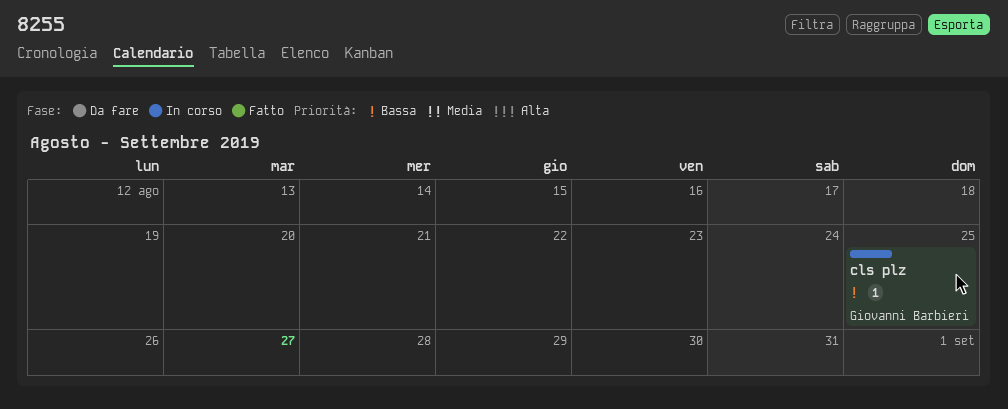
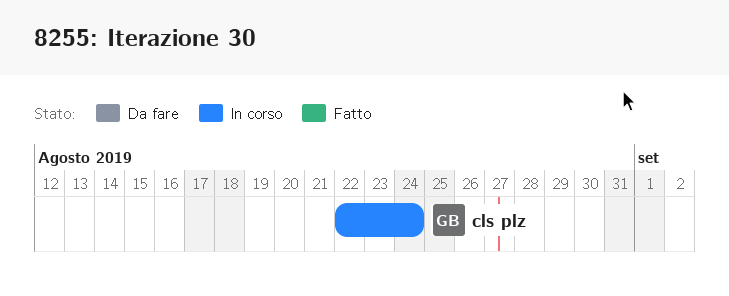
cls plz, due: Aug 25 -> Aug 24

